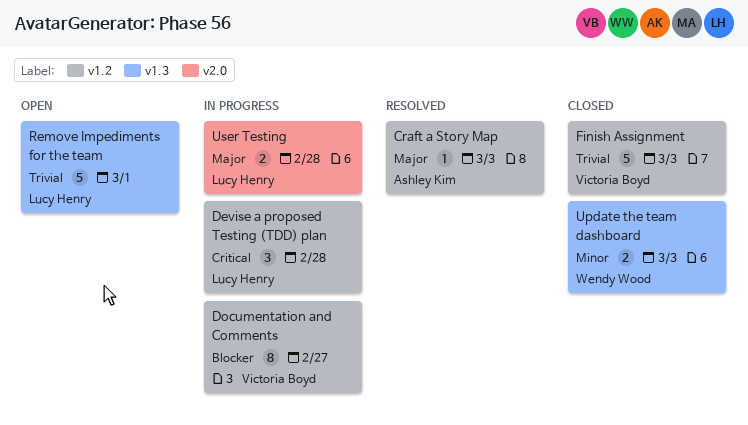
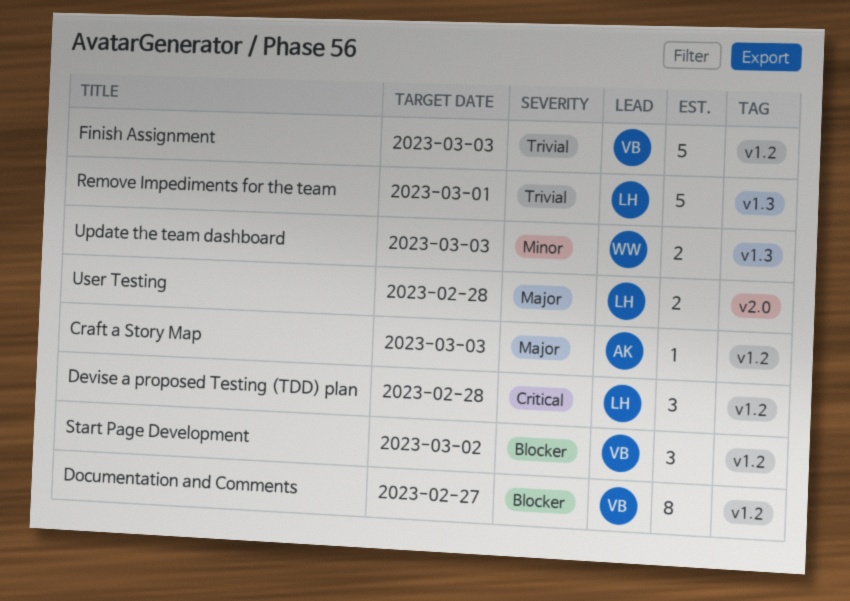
Start Page Development: none -> present

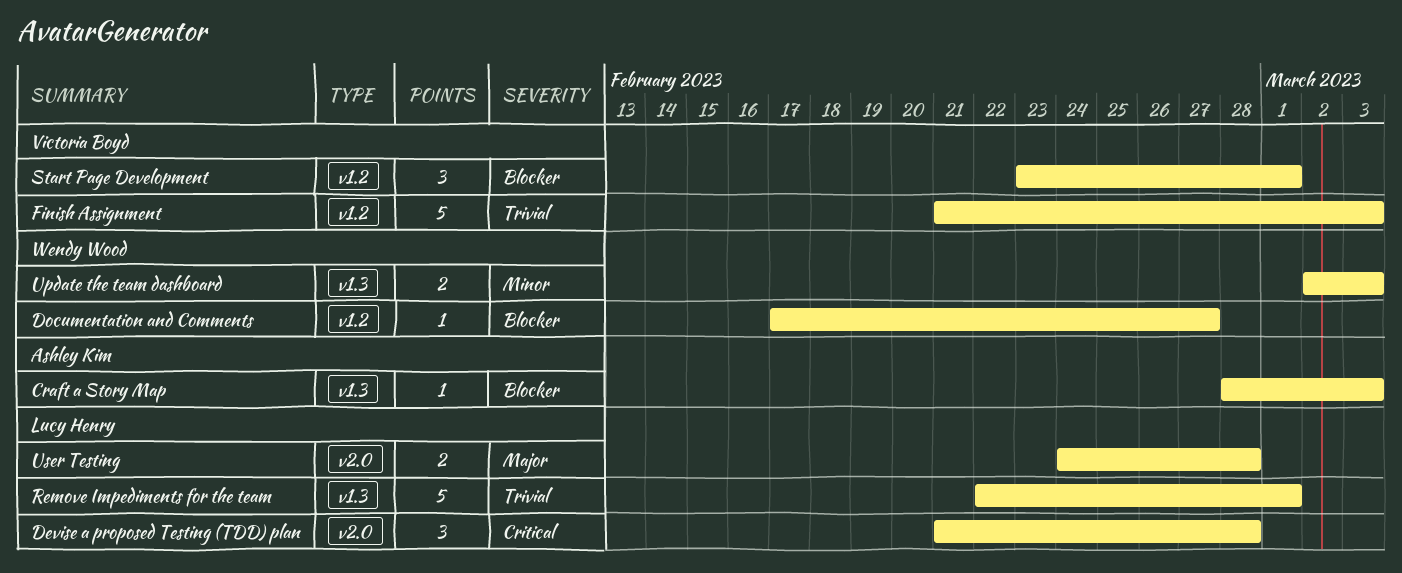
Craft a Story Map, priority: Major -> Blocker
Craft a Story Map, label: v1.2 -> v1.3
Devise a proposed Testing (TDD) plan, label: v1.2 -> v2.0
Documentation and Comments, owner: Victoria Boyd -> Wendy Wood
Documentation and Comments, estimate: 8 -> 1
Start Page Development, due: Mar 2 -> Mar 1

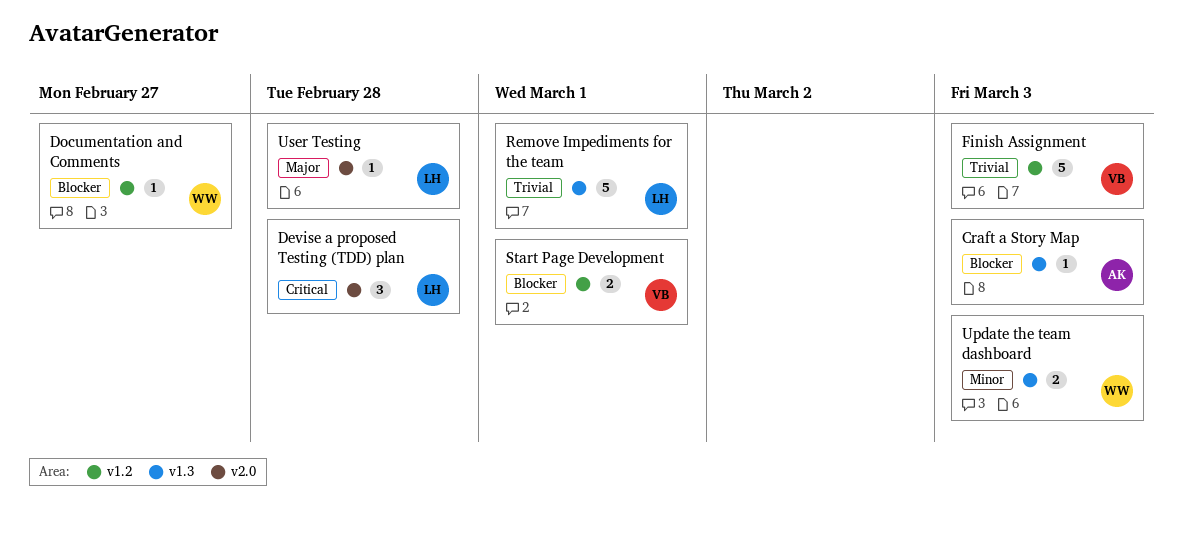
Start Page Development, estimate: 3 -> 2
User Testing, estimate: 2 -> 1

